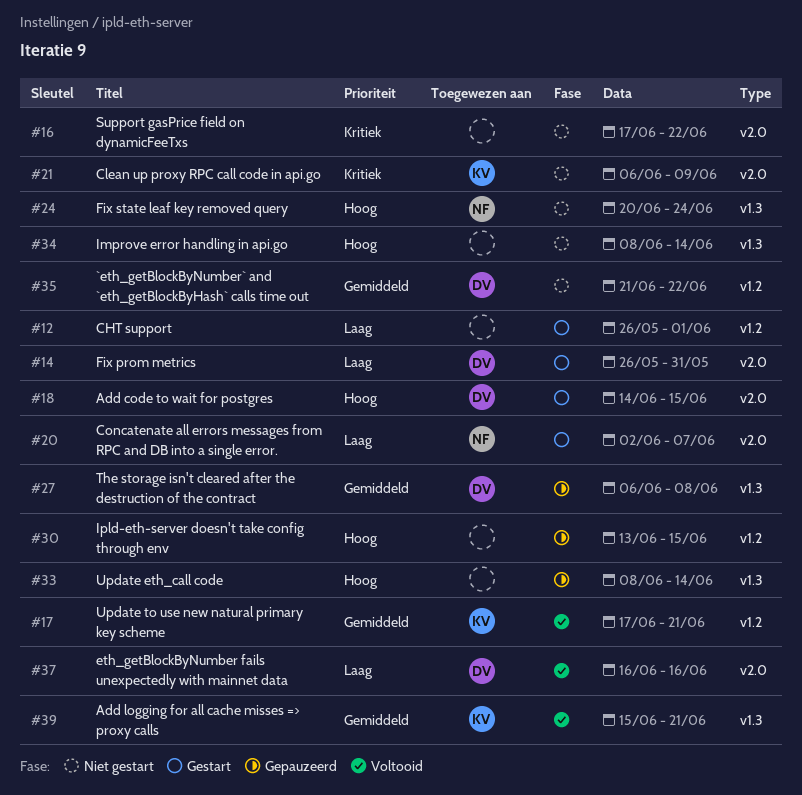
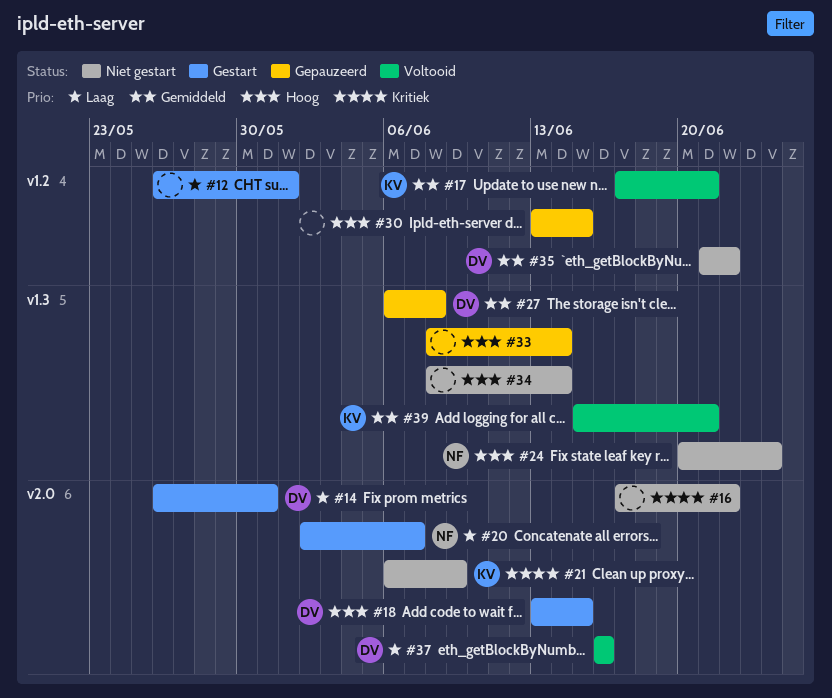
#18, start: Jun 14 -> Jun 13

